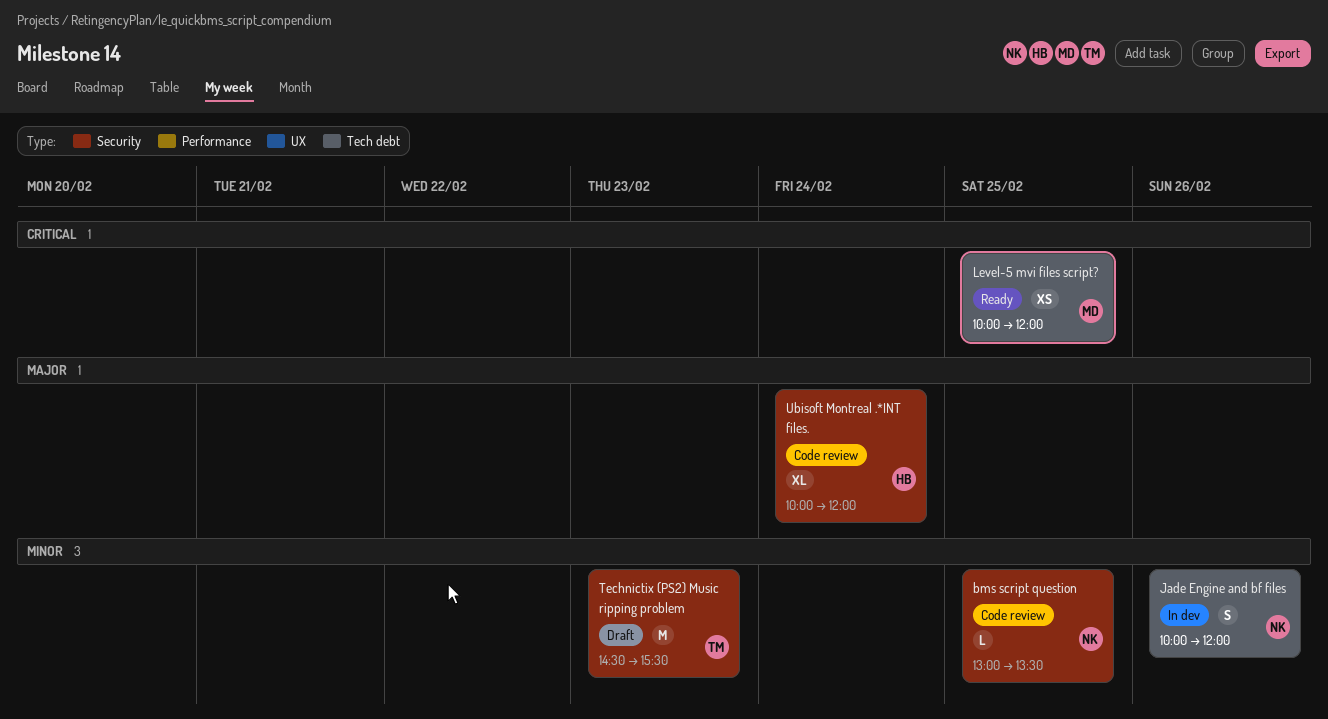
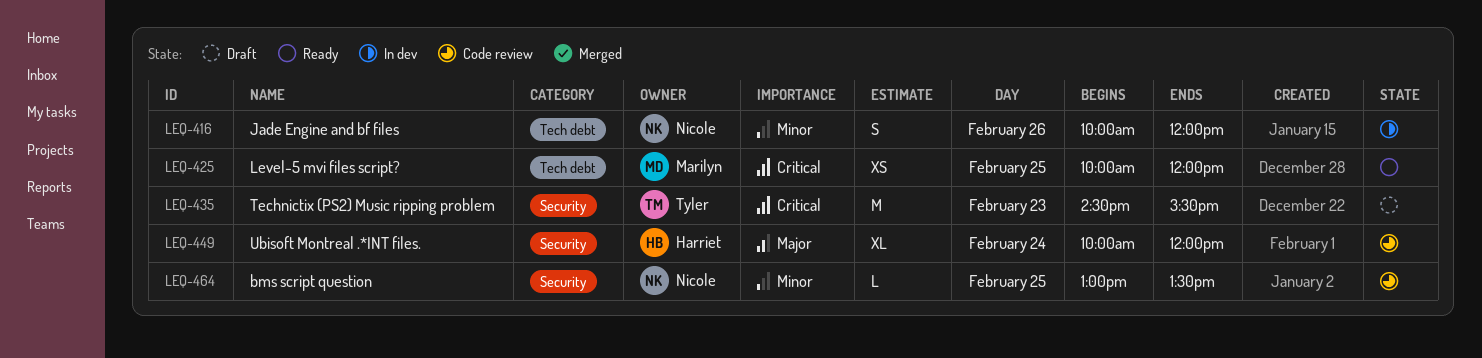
Technictix (PS2) Music ripping problem, priority: Minor -> Critical

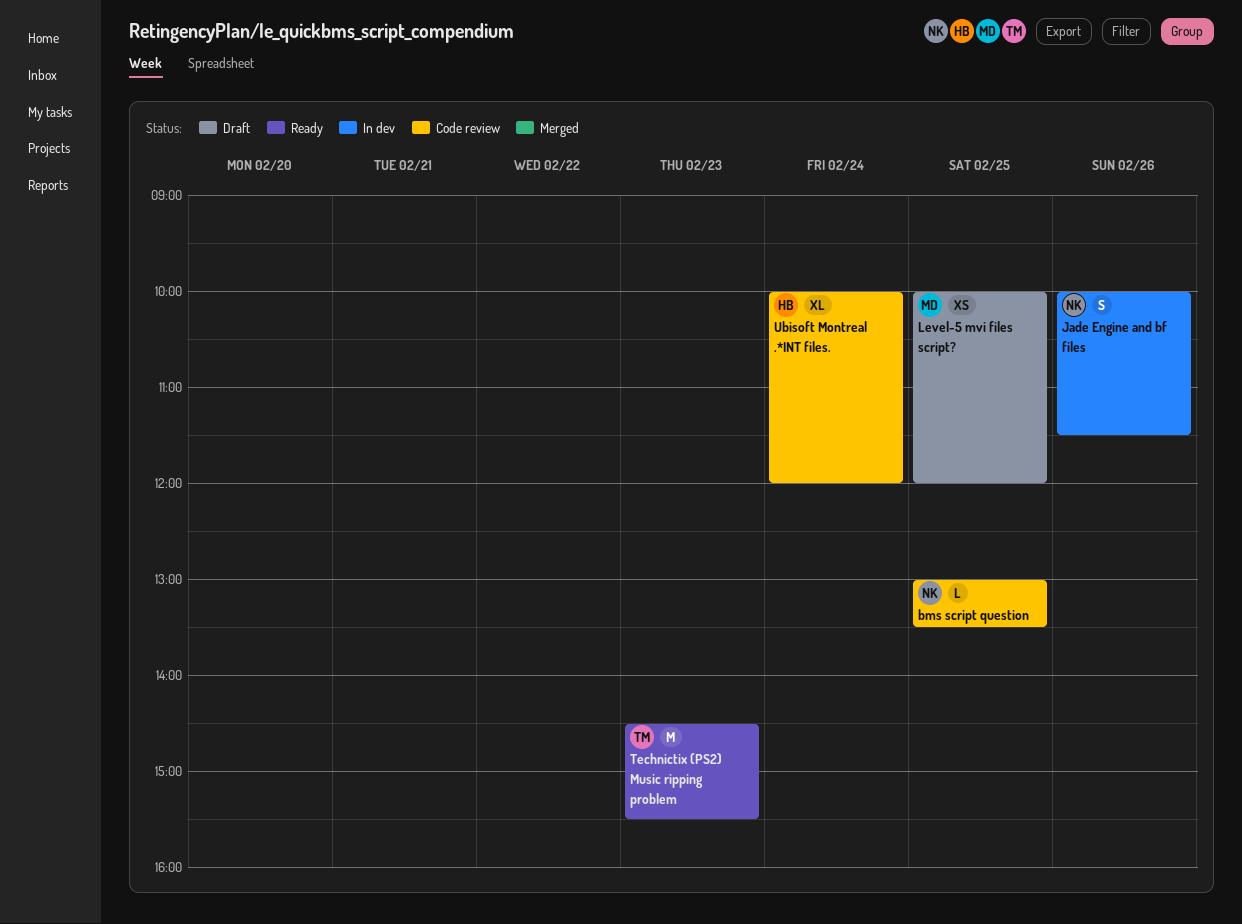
Jade Engine and bf files, ends: 12:00 -> 11:30
Level-5 mvi files script?, status: Ready -> Draft
Technictix (PS2) Music ripping problem, status: Draft -> Ready

